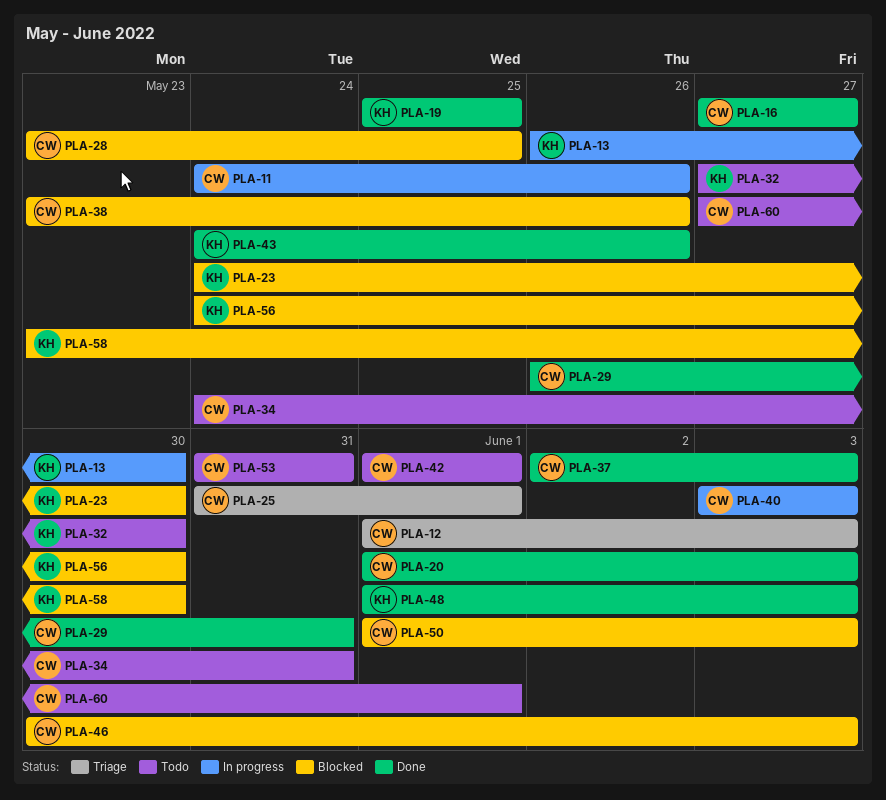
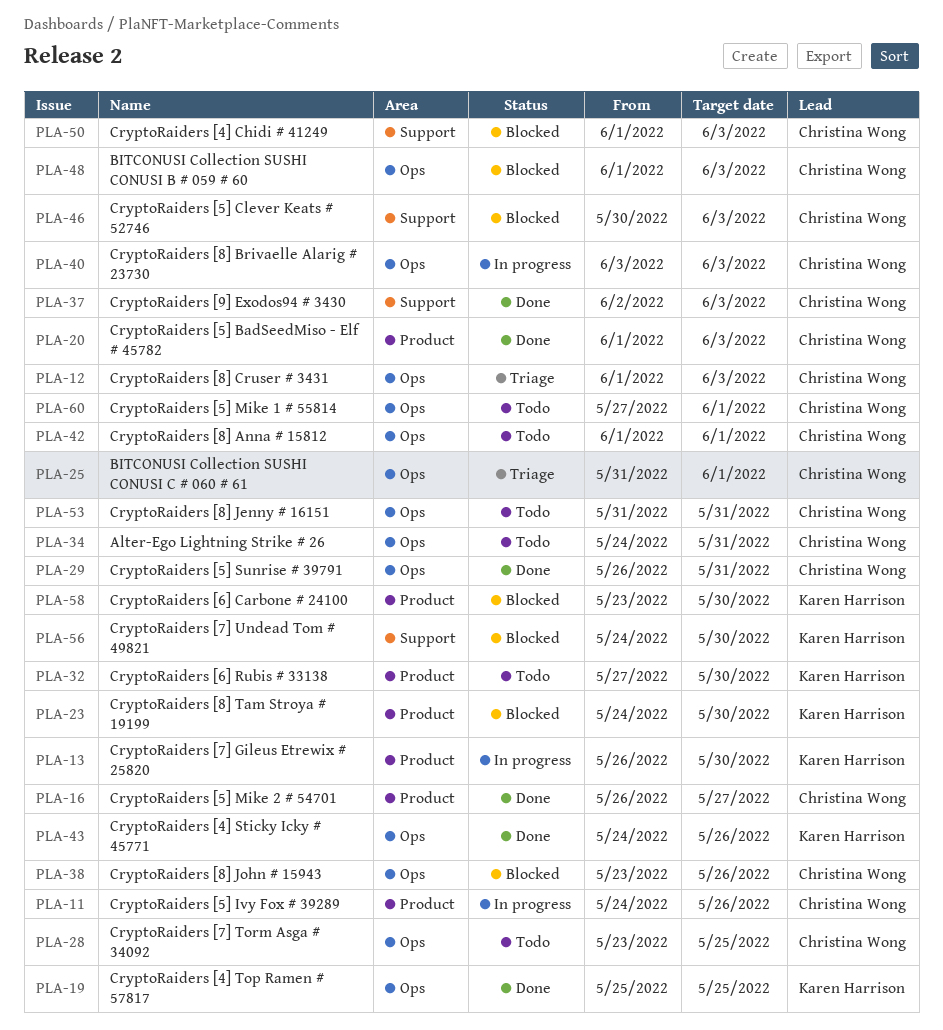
PLA-16, start: May 27 -> May 26
PLA-28, status: Blocked -> Todo
PLA-48, status: Done -> Blocked
PLA-48, owner: Karen Harrison -> Christina Wong

